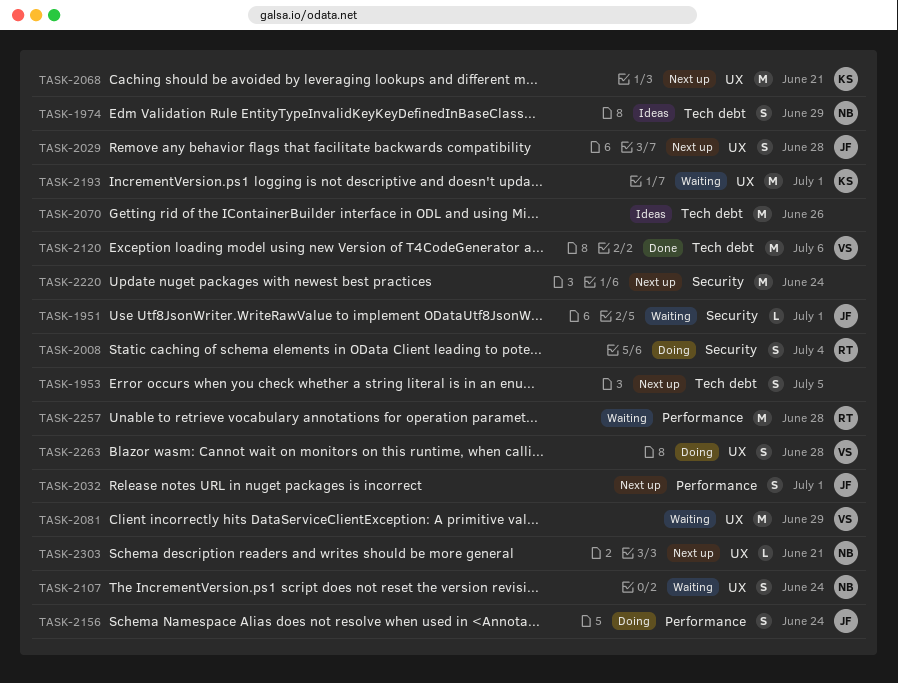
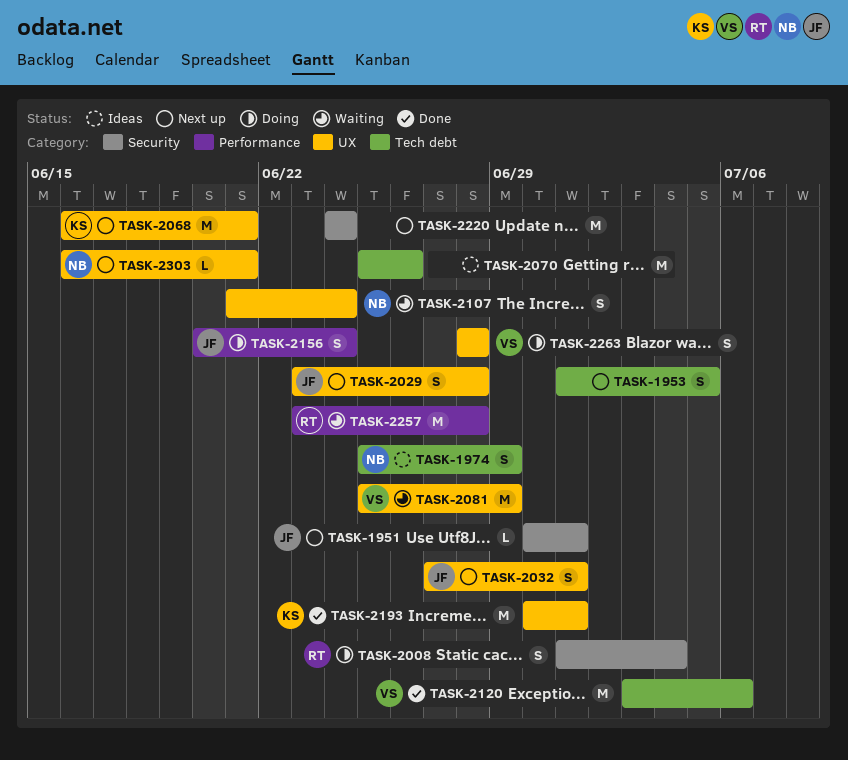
TASK-1951, status: Waiting -> Next up
TASK-2032, label: Performance -> UX
TASK-2193, status: Waiting -> Done

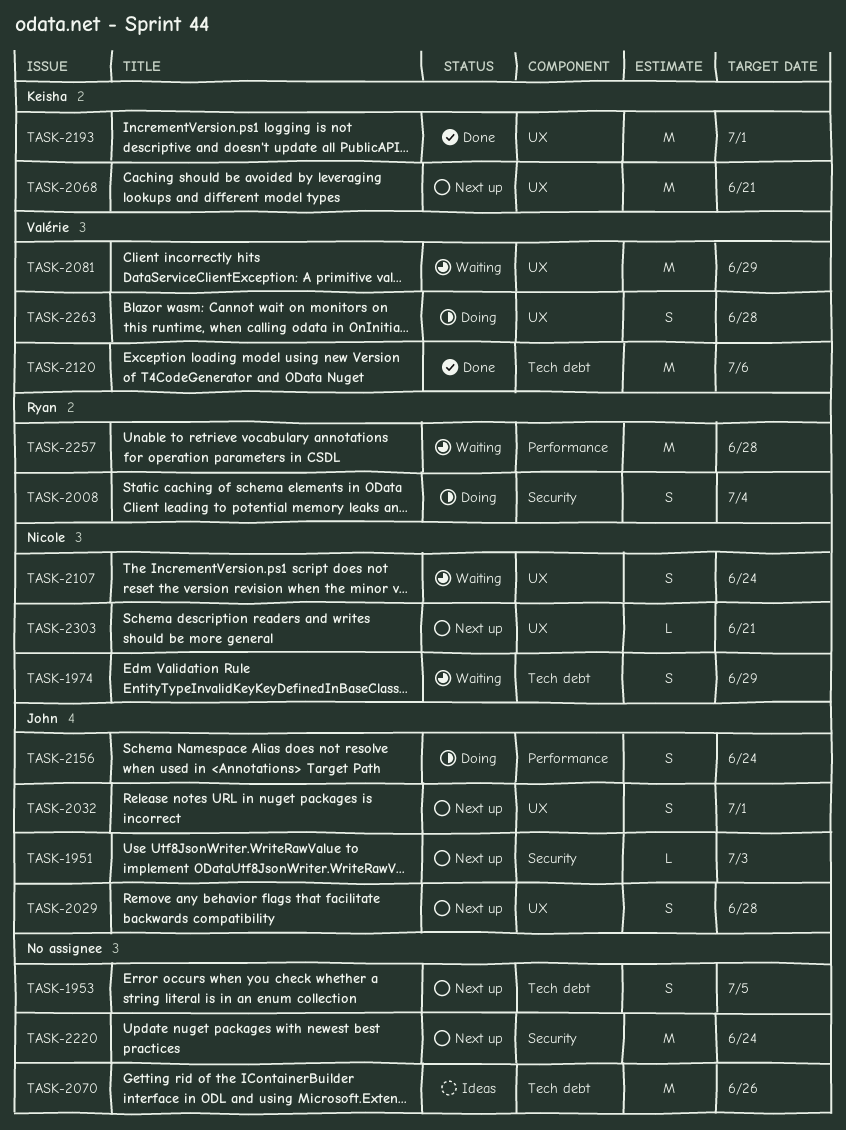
TASK-1951, due: Jul 1 -> Jul 3
TASK-1974, status: Ideas -> Waiting

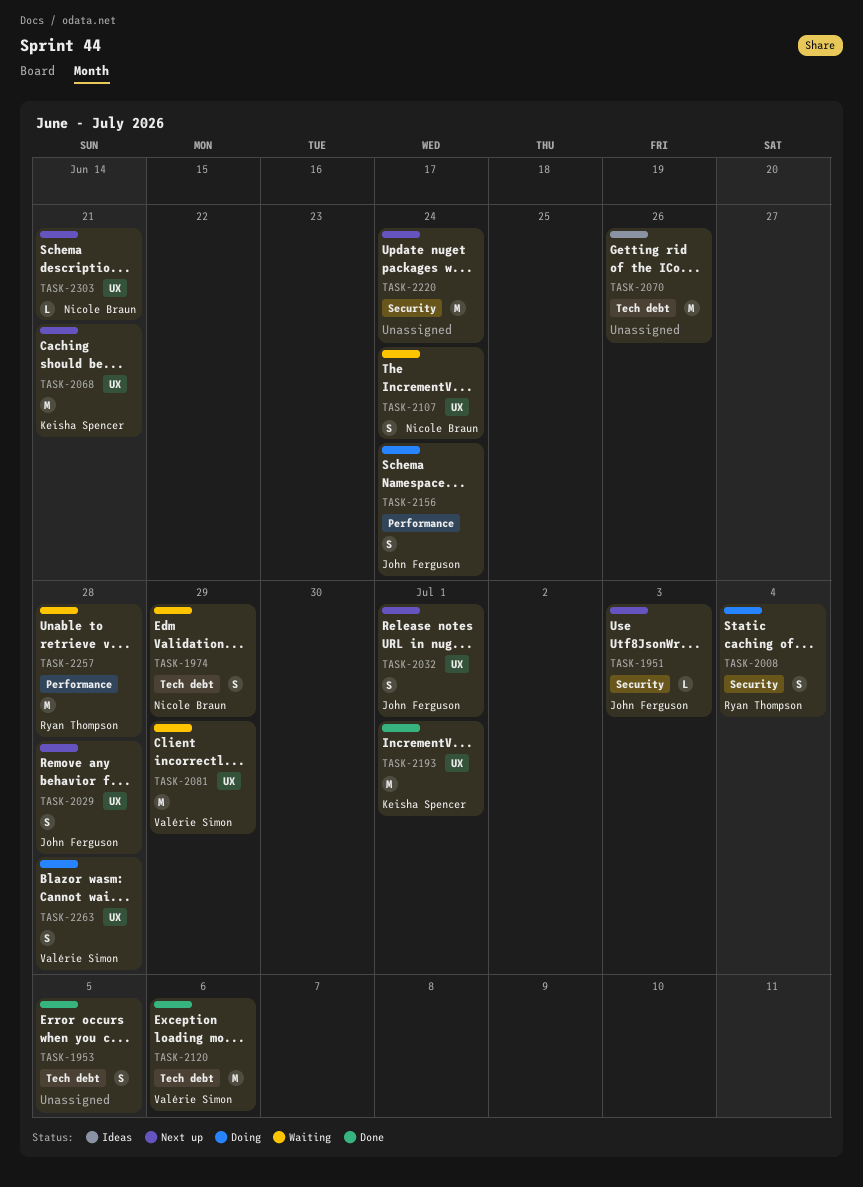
TASK-1953, status: Next up -> Done

